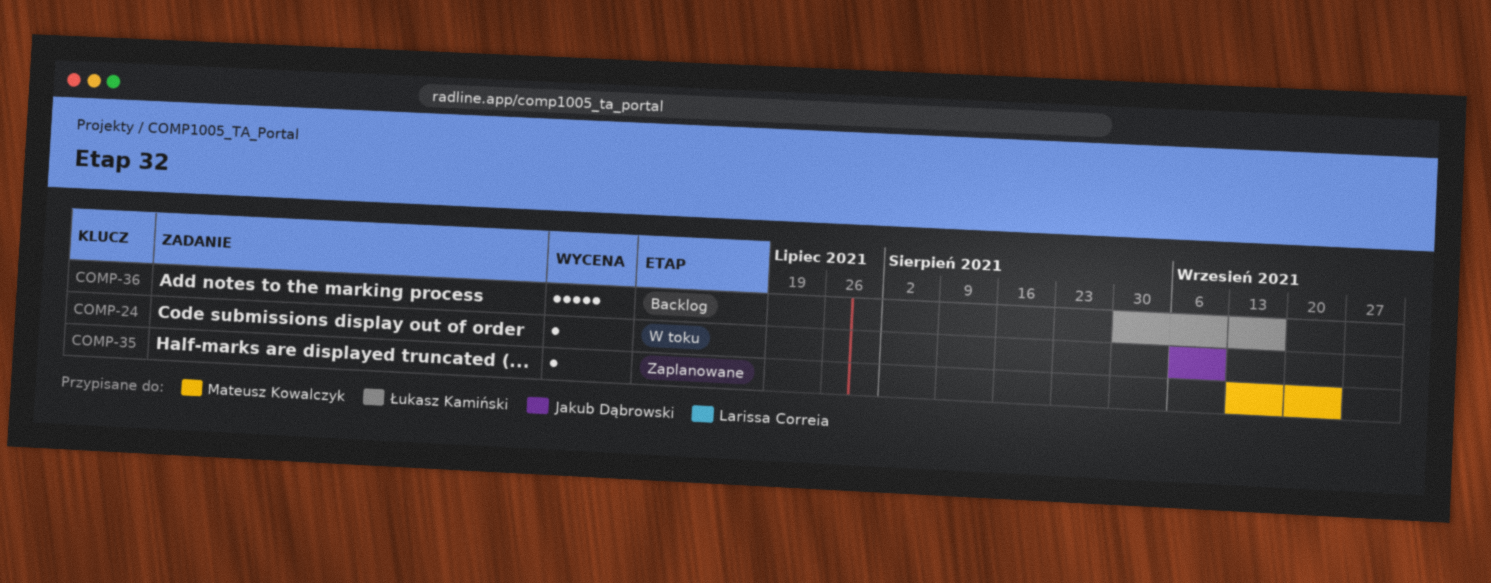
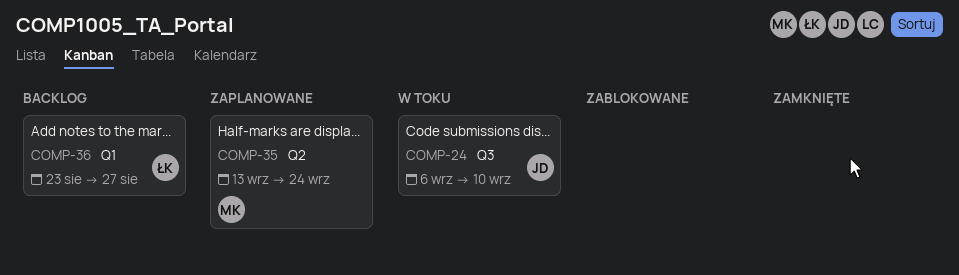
COMP-36, start: Aug 30 -> Aug 23
COMP-36, due: Sep 17 -> Aug 27

